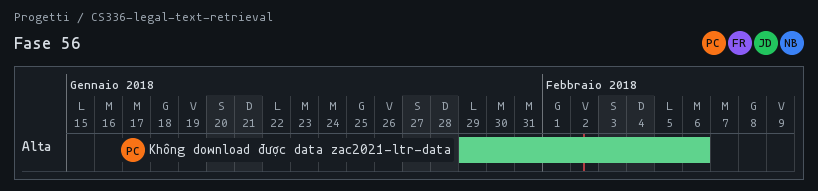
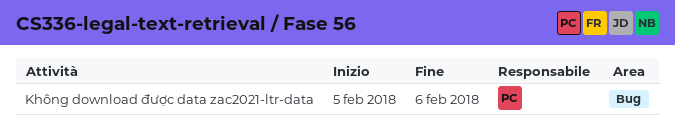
Không download được data zac2021-ltr-data, start: Jan 29 -> Feb 5

